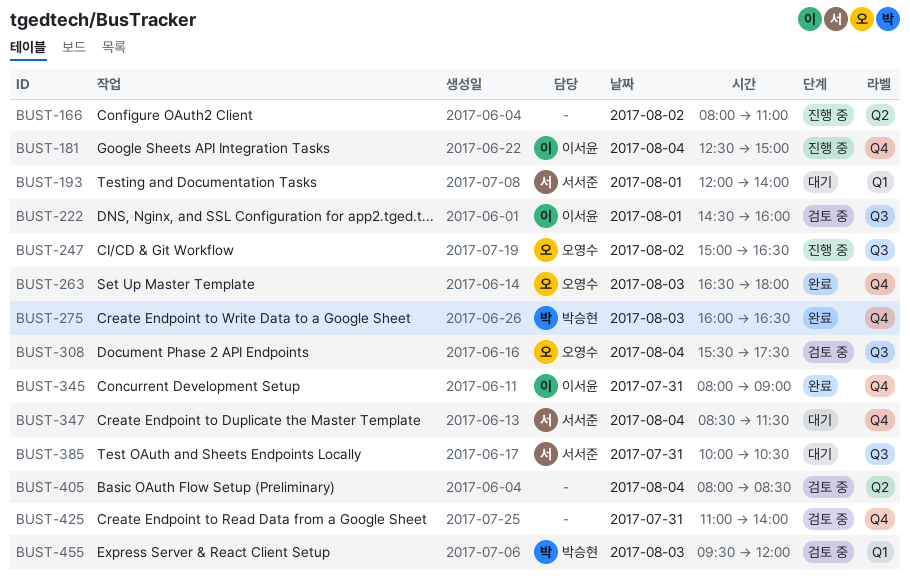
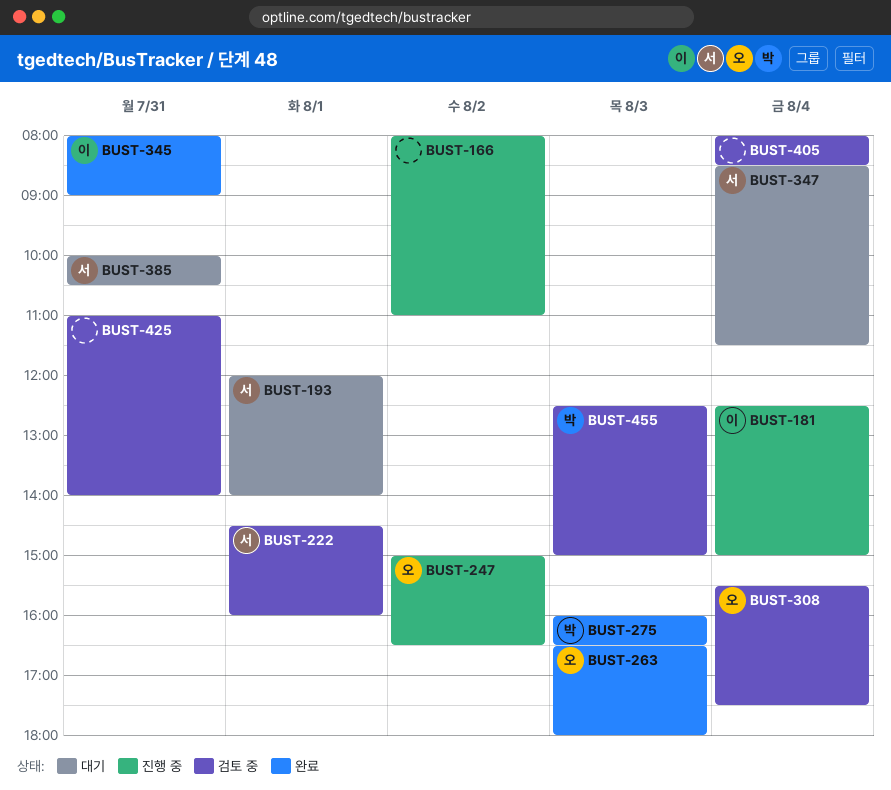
BUST-222, owner: 이서윤 -> 서서준
BUST-455, begins: 09:30 -> 12:30
BUST-455, ends: 12:00 -> 15:00

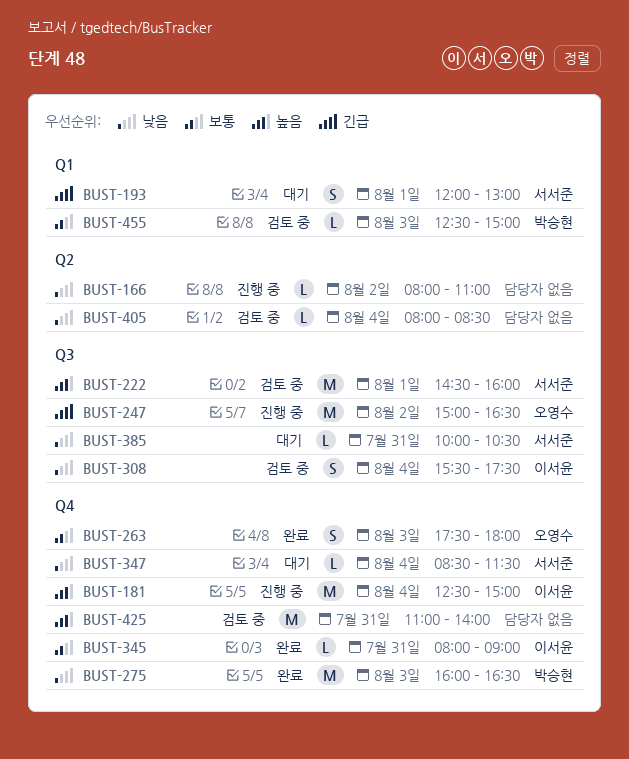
BUST-193, ends: 14:00 -> 13:00
BUST-263, begins: 16:30 -> 17:30
BUST-308, owner: 오영수 -> 이서윤

